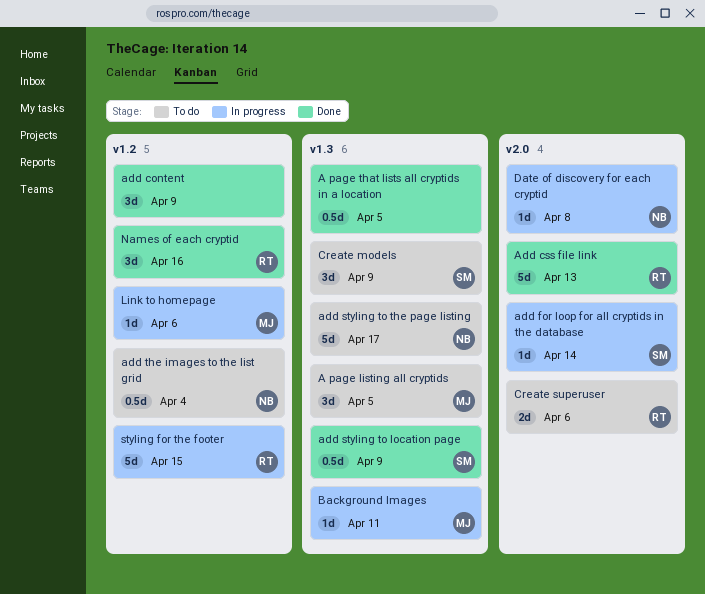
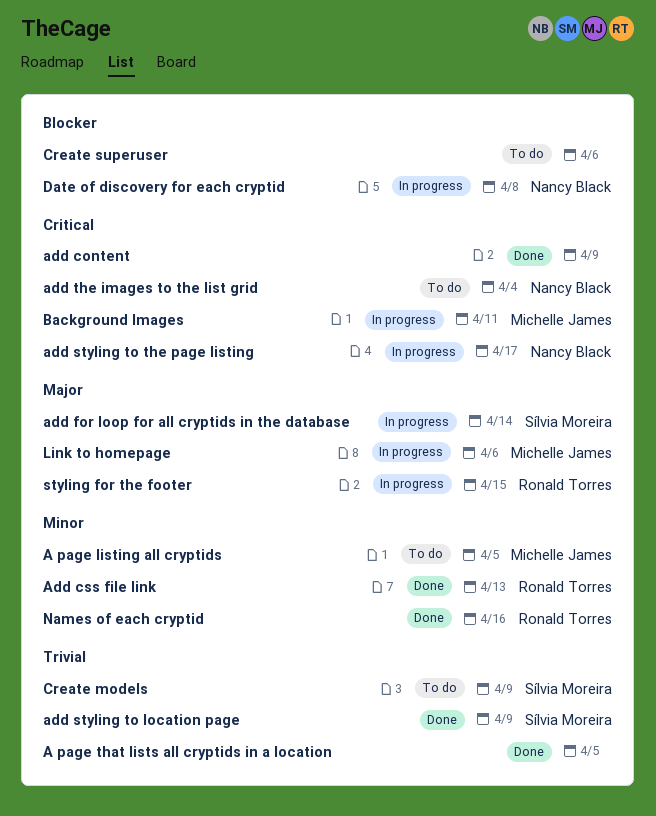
add styling to the page listing, status: To do -> In progress
Create superuser, owner: Ronald Torres -> none

